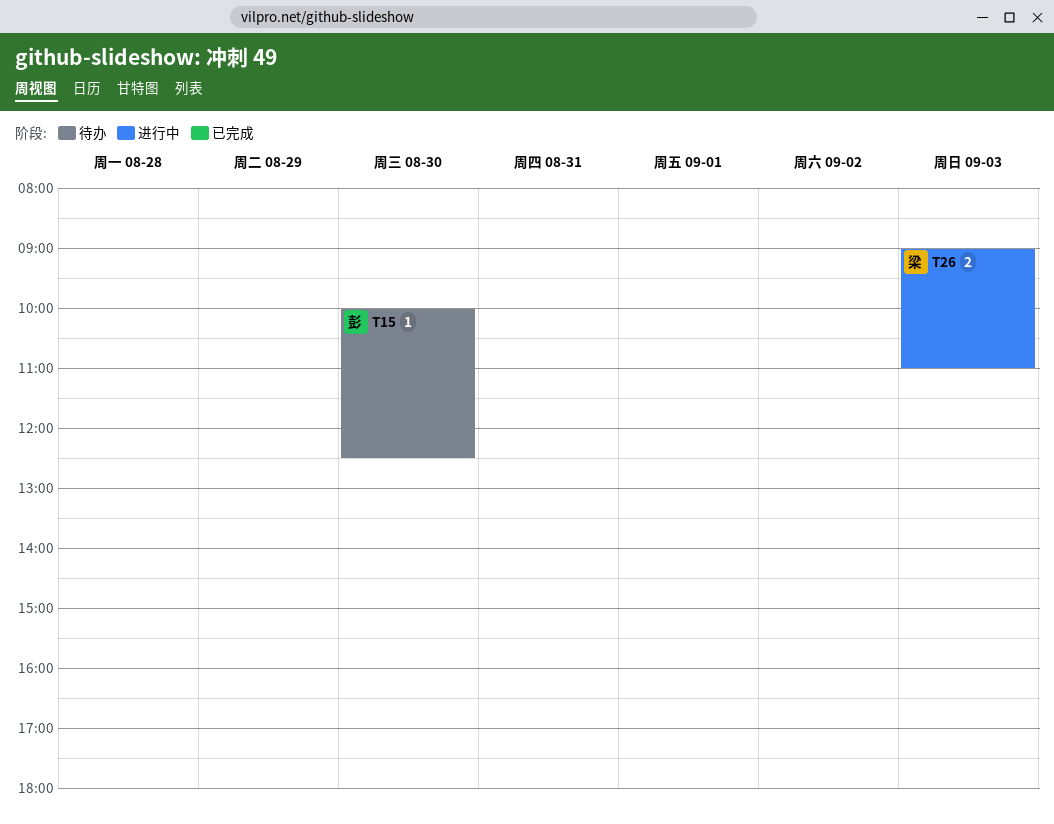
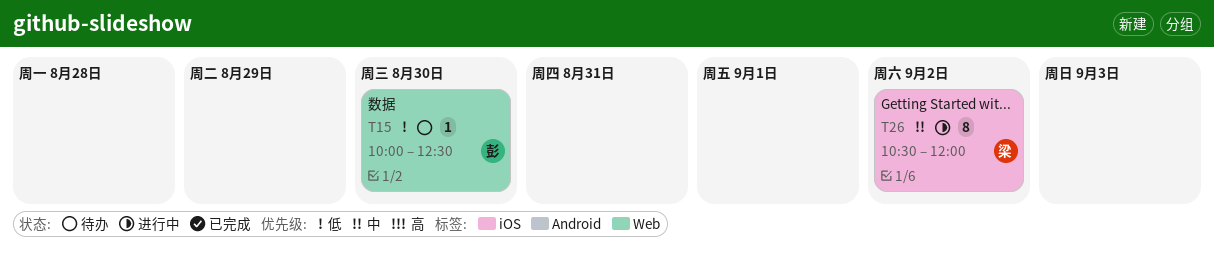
T26, estimate: 2 -> 8
T26, day: Sep 3 -> Sep 2
T26, begins: 09:00 -> 10:30
T26, ends: 11:00 -> 12:00

